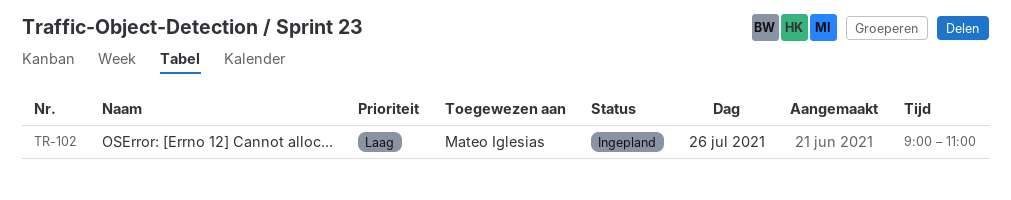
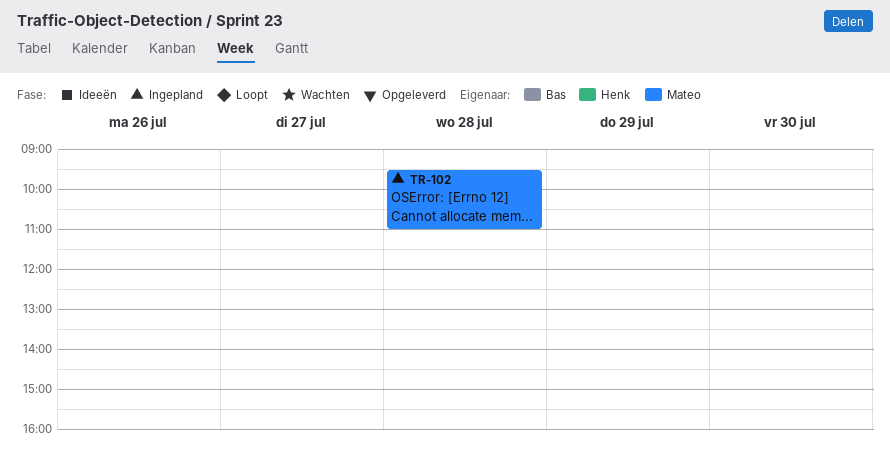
TR-102, day: Jul 26 -> Jul 28
TR-102, begins: 09:00 -> 09:30

